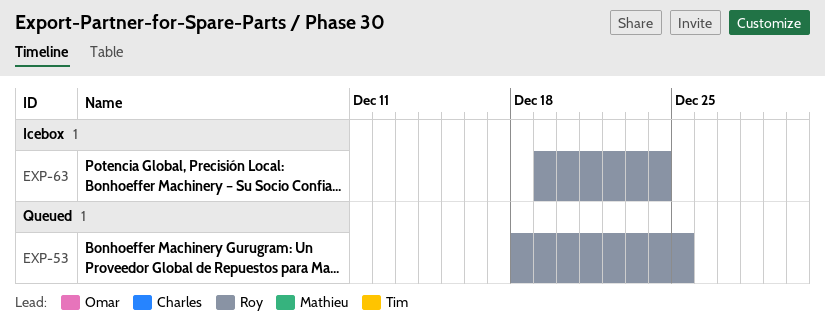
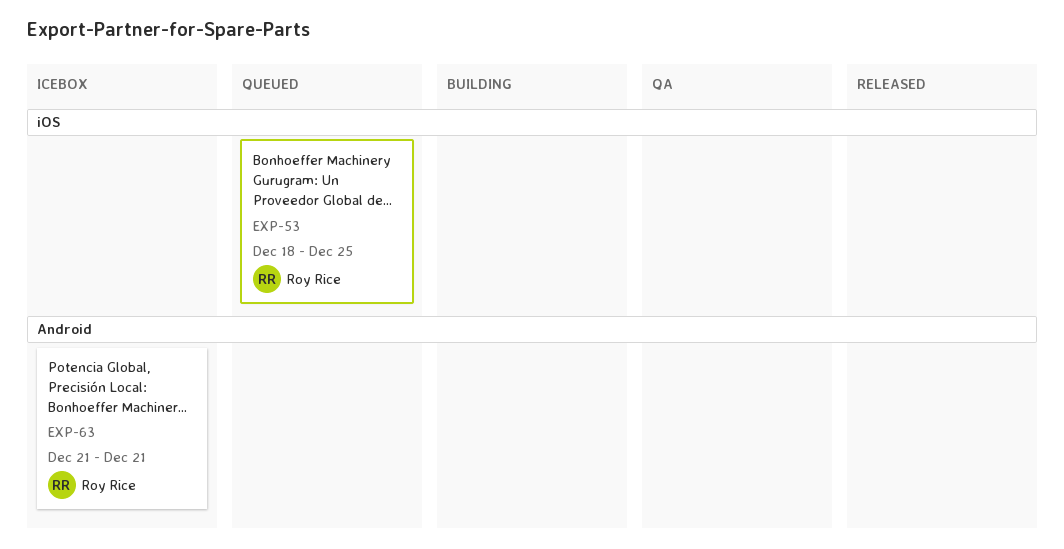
EXP-63, start: Dec 19 -> Dec 21
EXP-63, due: Dec 24 -> Dec 21

